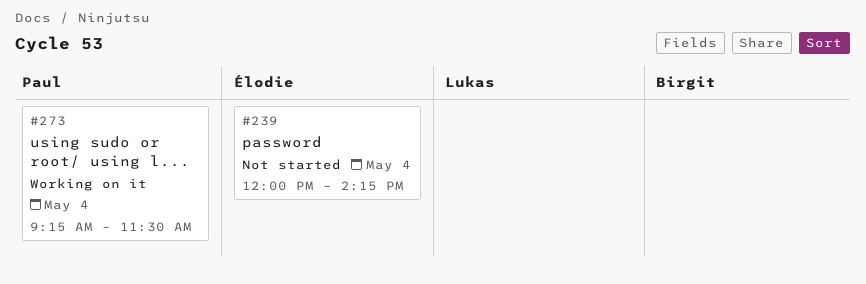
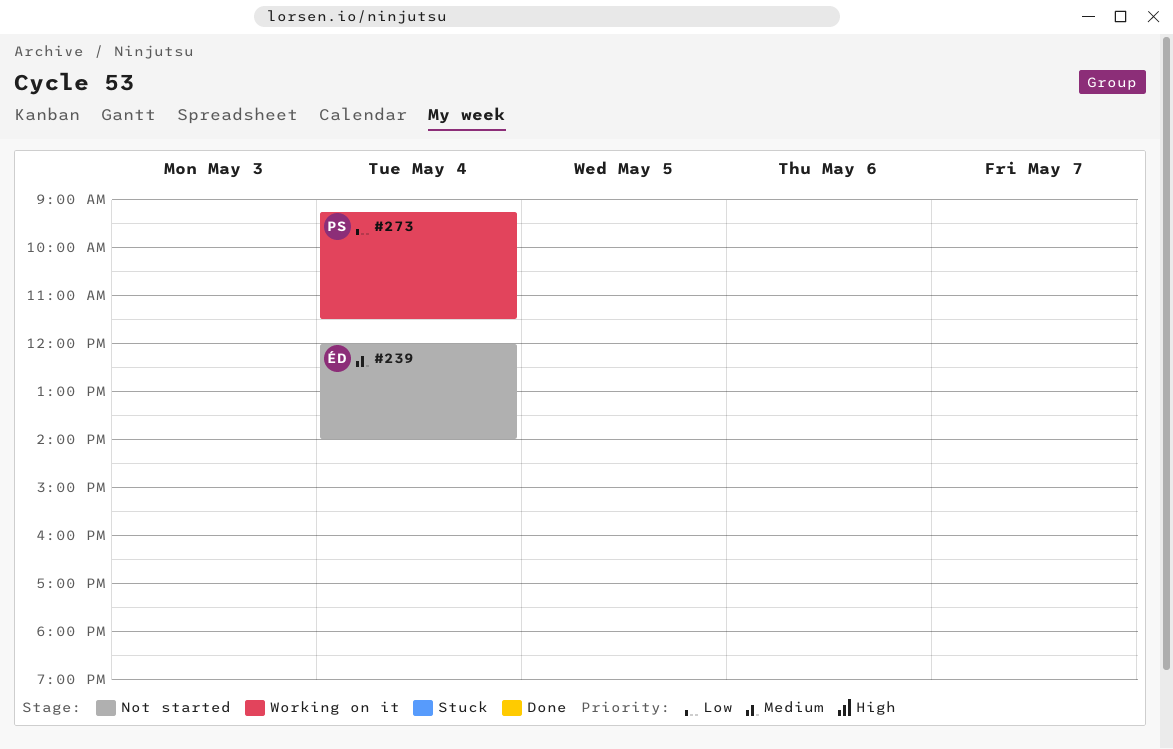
#239, ends: 14:15 -> 14:00

